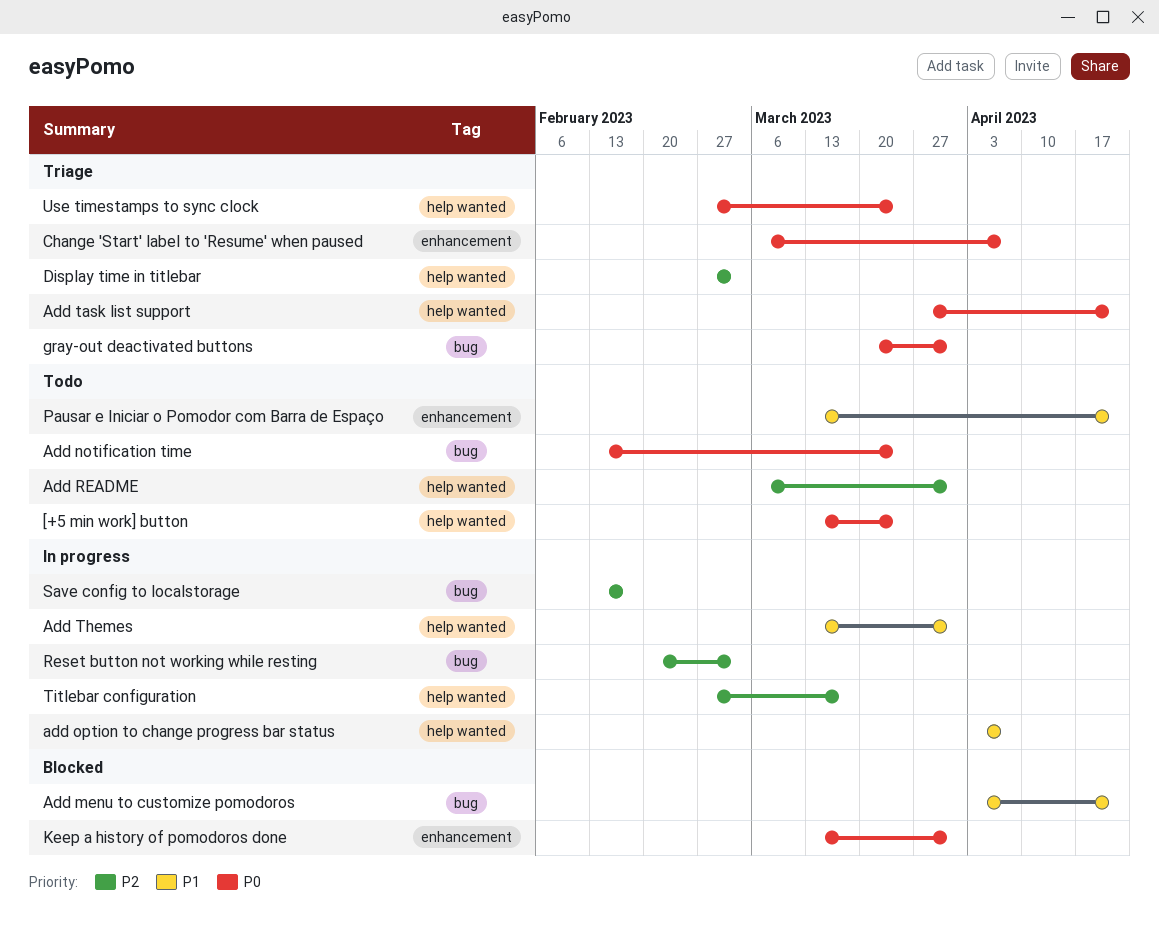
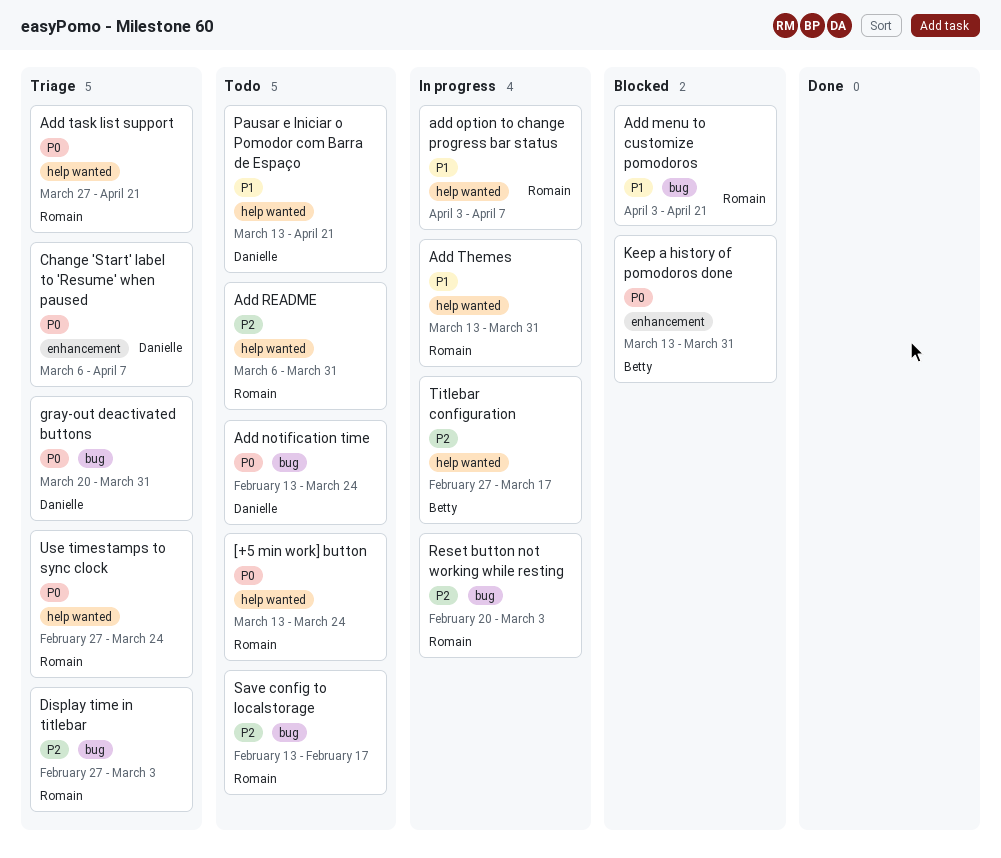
Display time in titlebar, label: help wanted -> bug
Pausar e Iniciar o Pomodor com Barra de Espaço, label: enhancement -> help wanted
Save config to localstorage, status: In progress -> Todo

